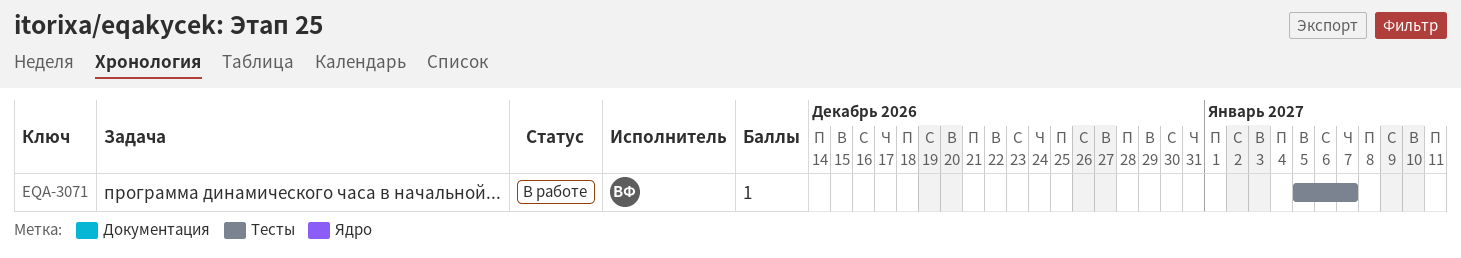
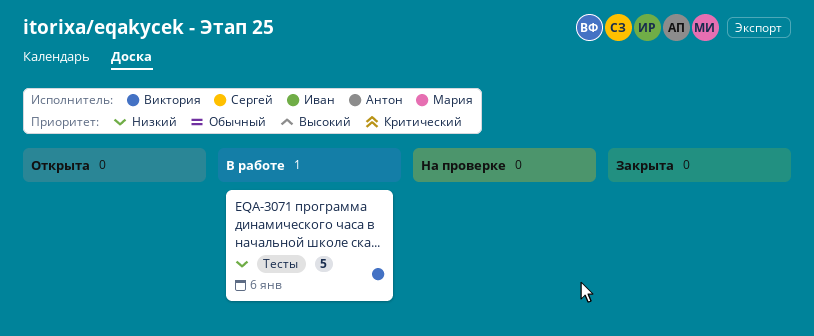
EQA-3071, estimate: 1 -> 5
EQA-3071, due: Jan 7 -> Jan 6

